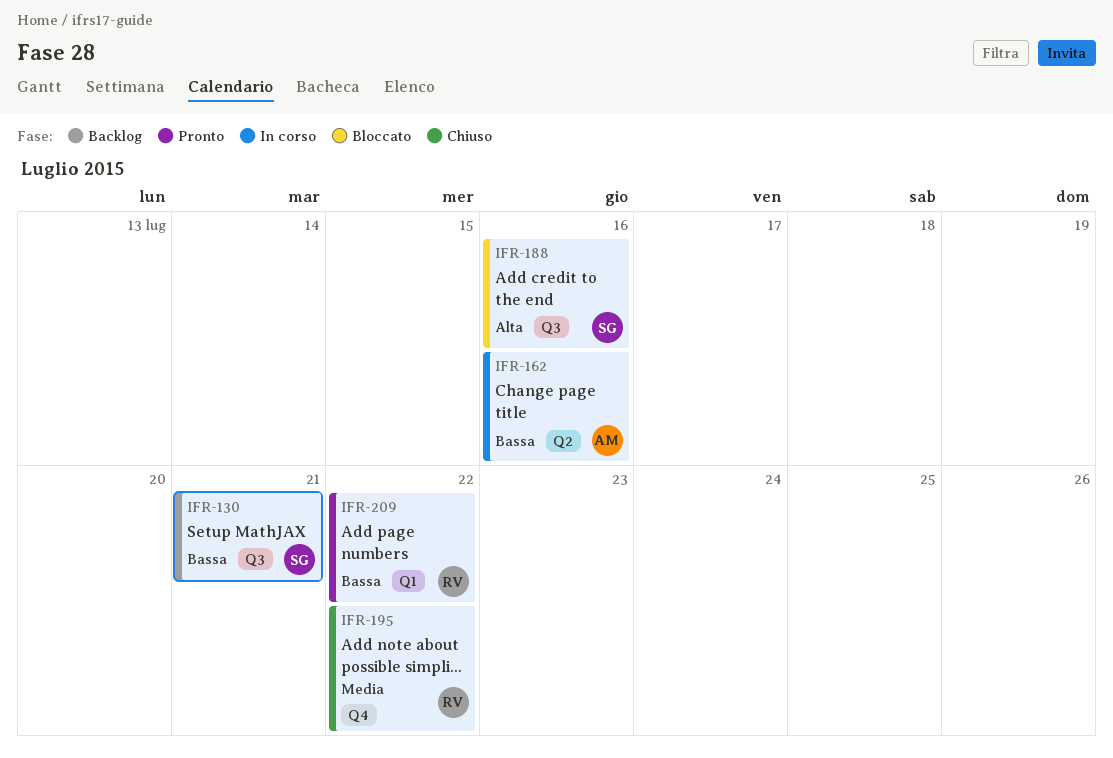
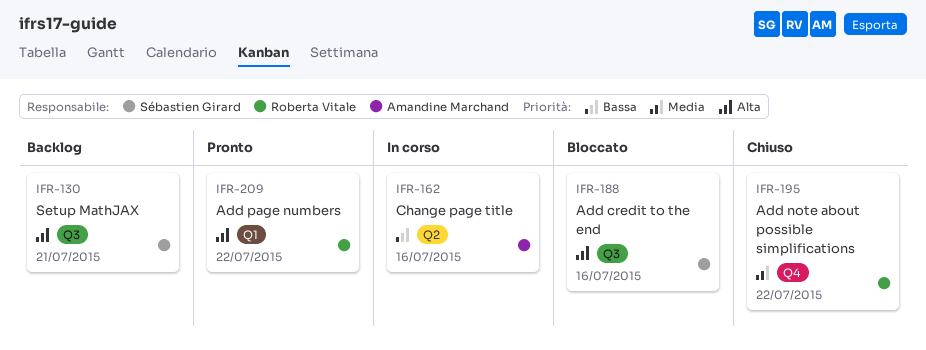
IFR-130, priority: Bassa -> Alta
IFR-209, priority: Bassa -> Alta

